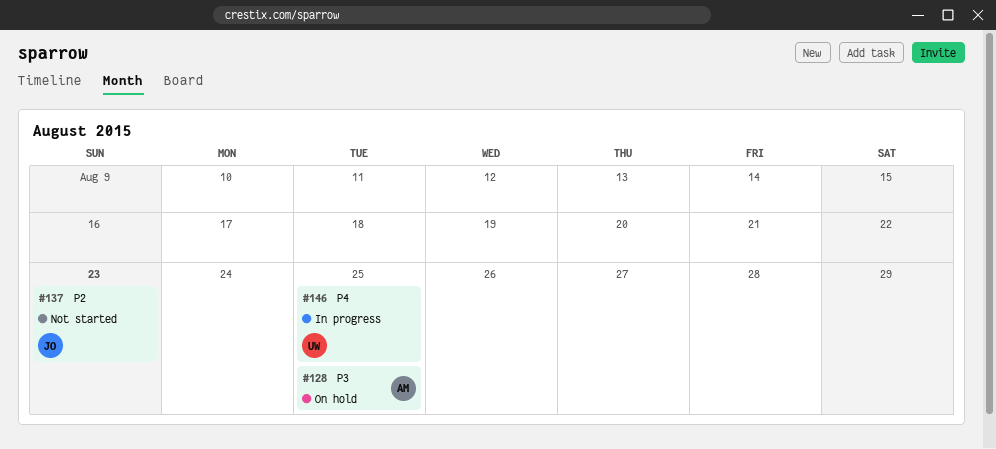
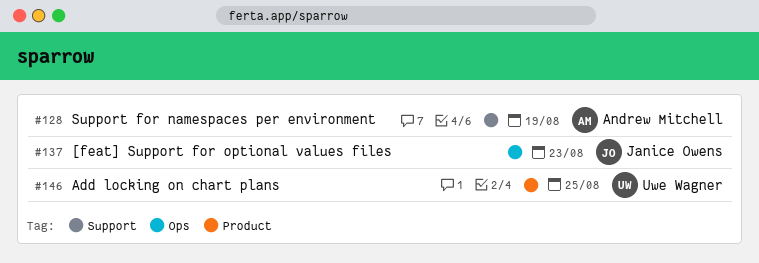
#128, due: Aug 25 -> Aug 19

